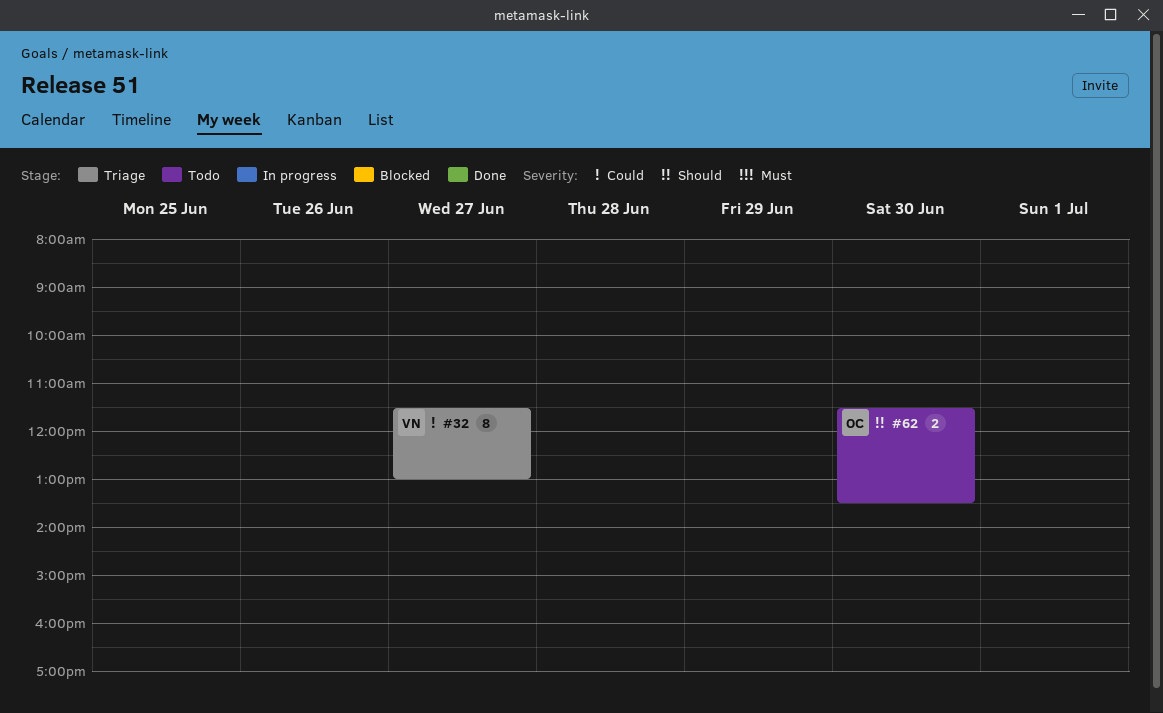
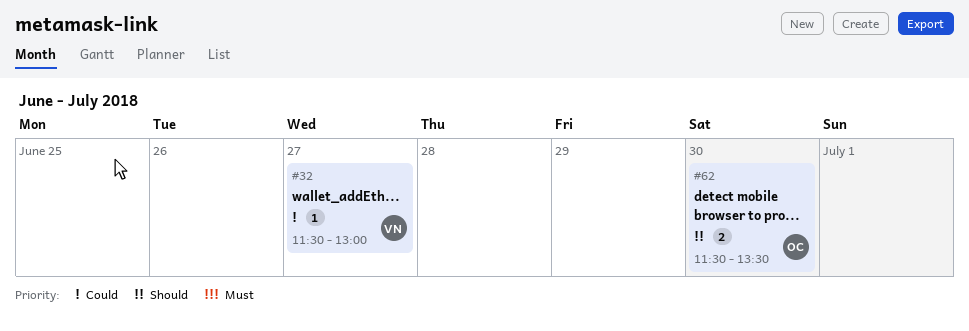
#32, estimate: 8 -> 1

